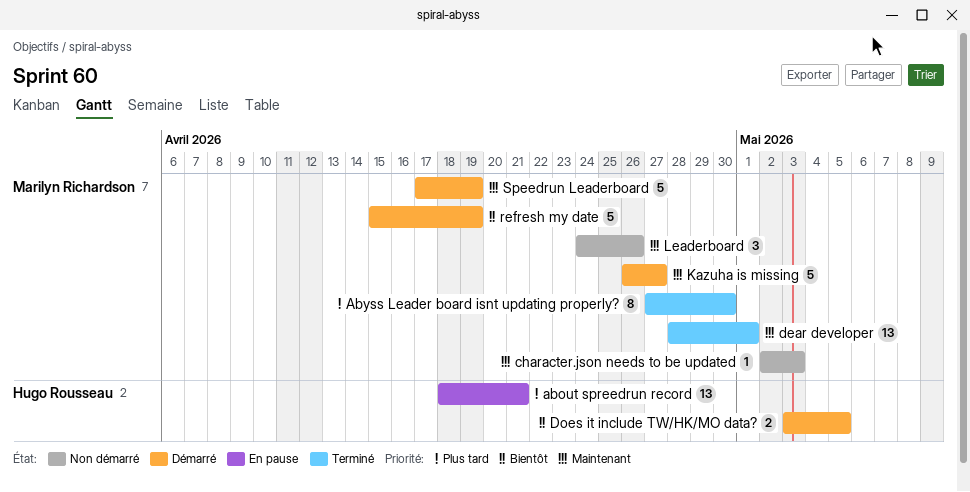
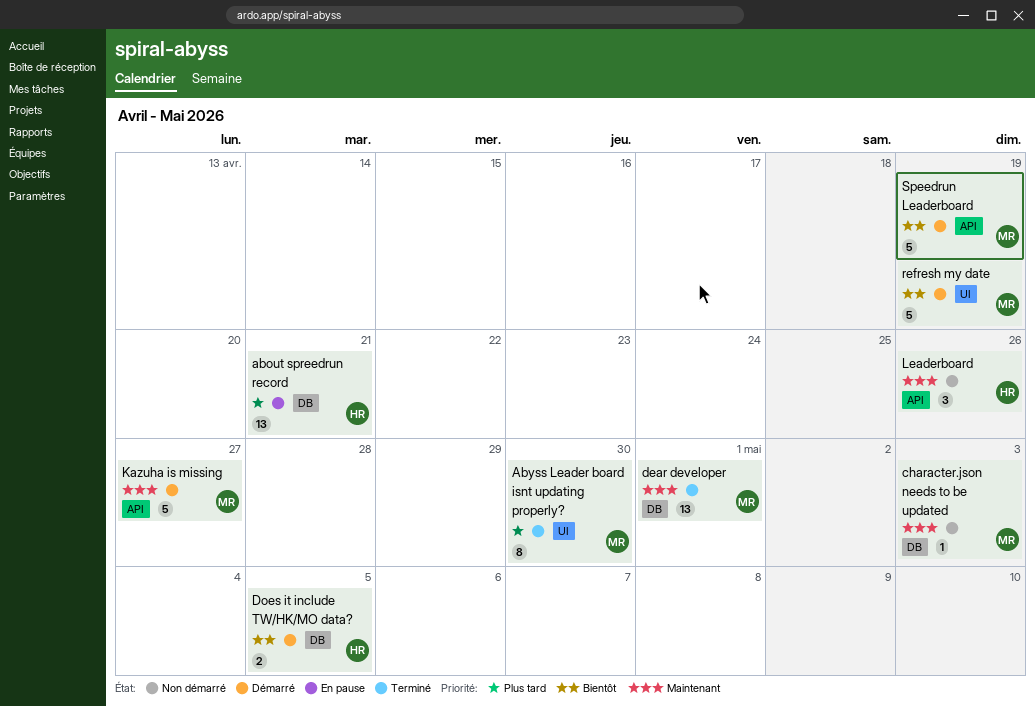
Leaderboard, owner: Marilyn Richardson -> Hugo Rousseau
Speedrun Leaderboard, priority: Maintenant -> Bientôt

